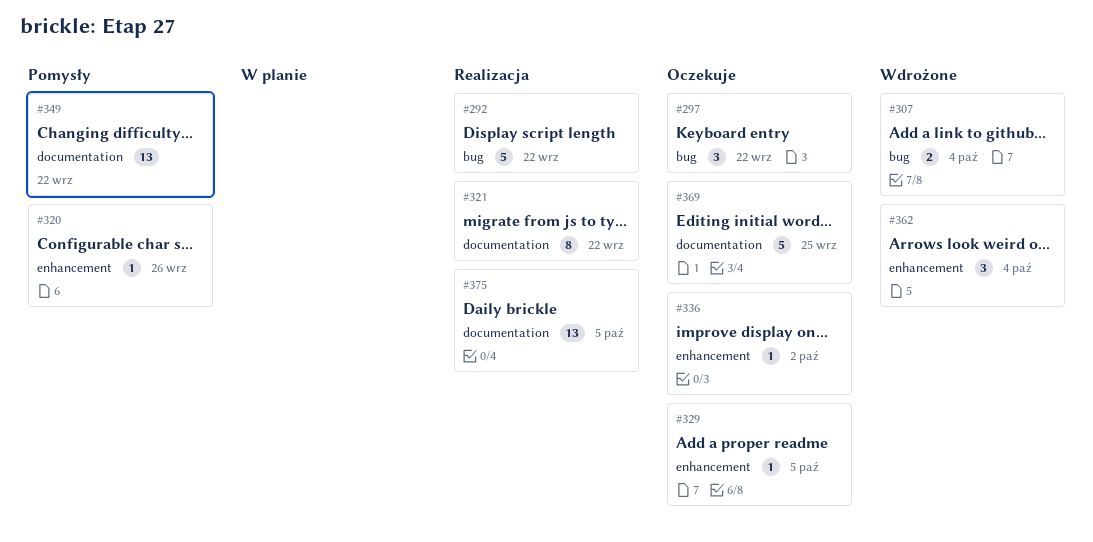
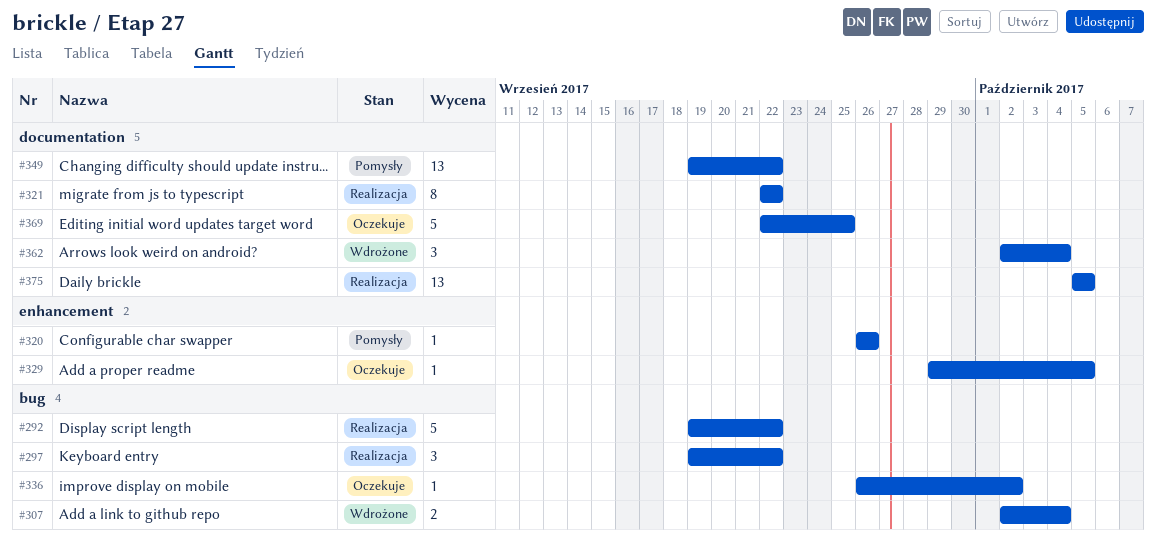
#297, status: Oczekuje -> Realizacja
#336, label: enhancement -> bug
#362, label: enhancement -> documentation

